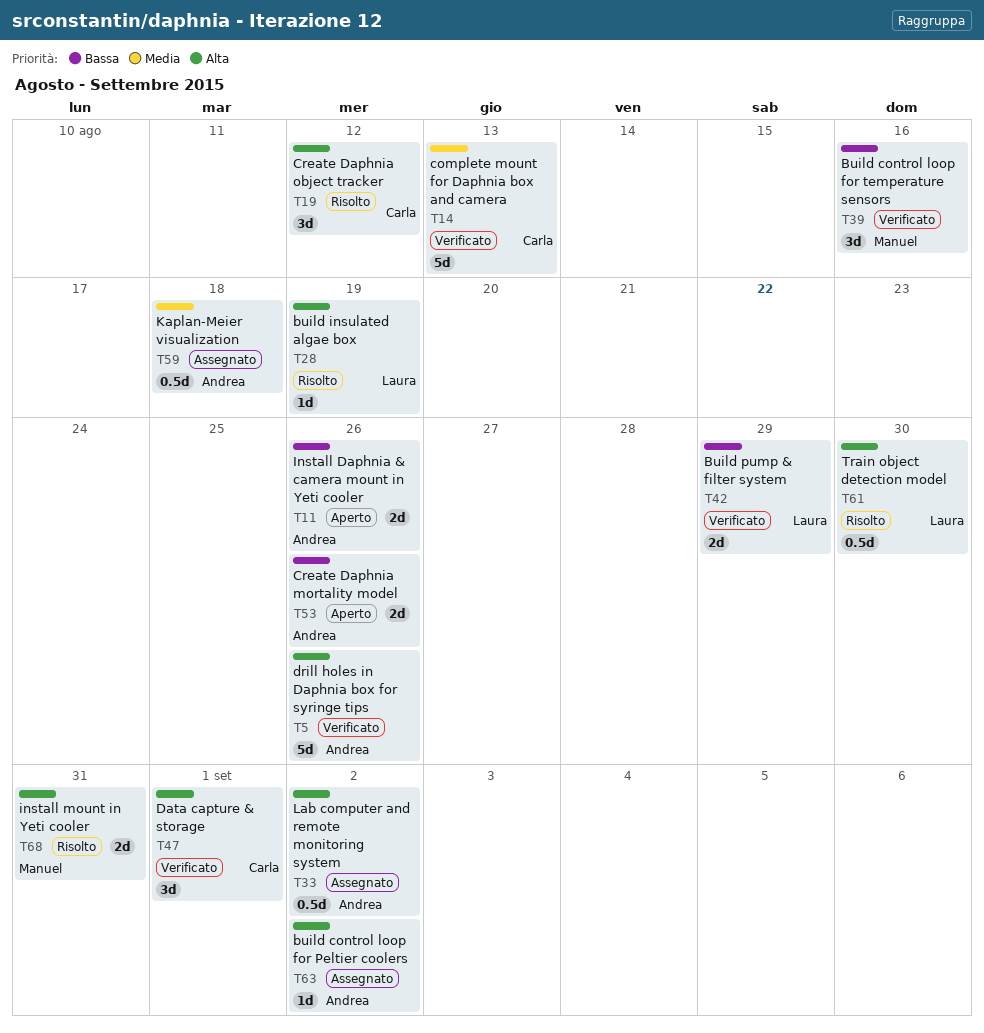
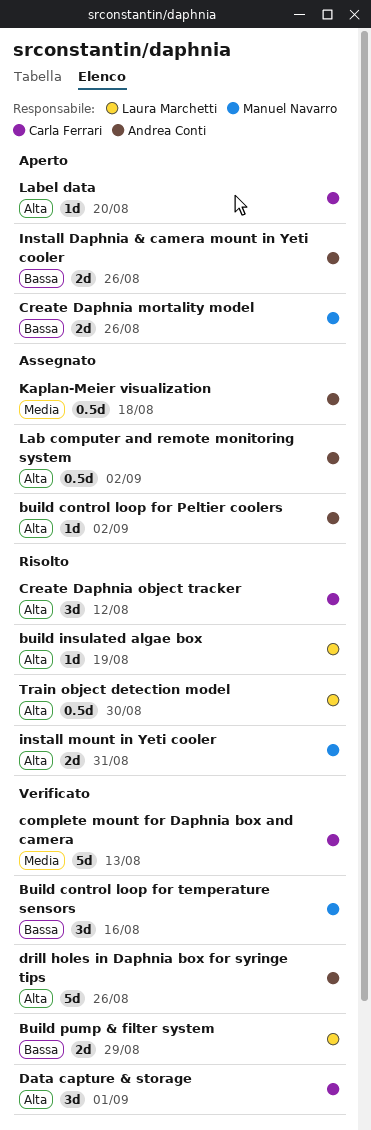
Create Daphnia mortality model, owner: Andrea Conti -> Manuel Navarro
Label data: none -> present

